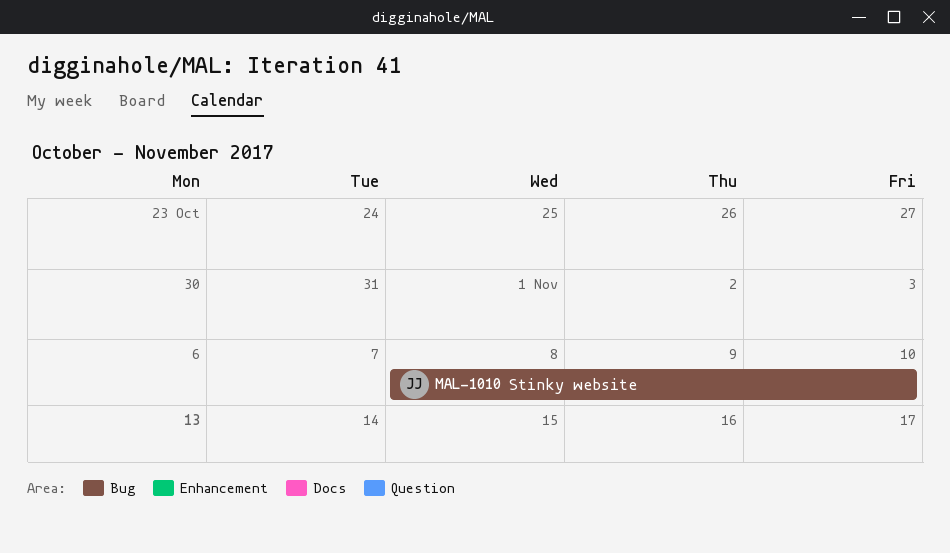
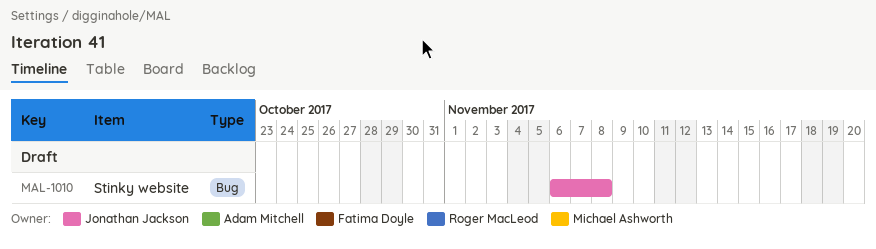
MAL-1010, start: Nov 8 -> Nov 6
MAL-1010, due: Nov 10 -> Nov 8

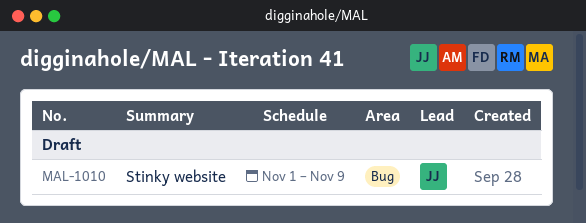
MAL-1010, start: Nov 6 -> Nov 1
MAL-1010, due: Nov 8 -> Nov 9

